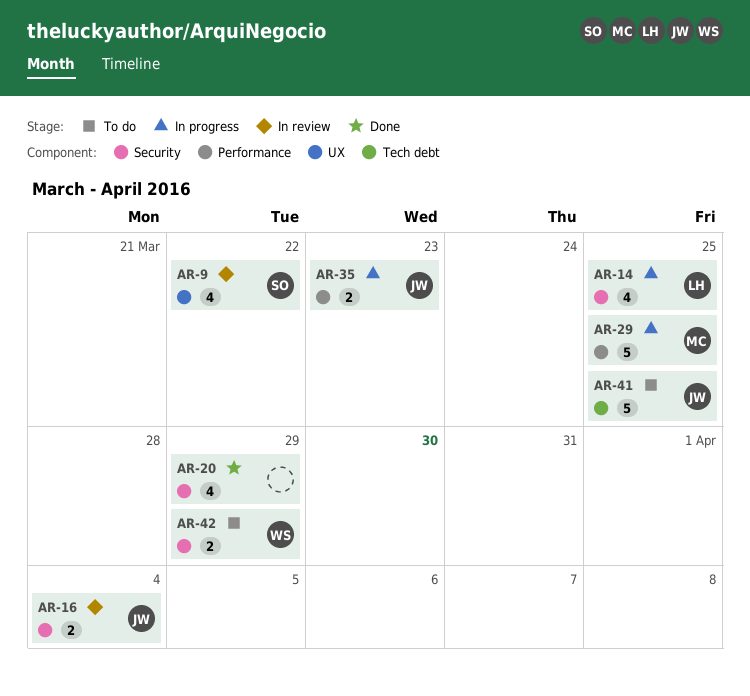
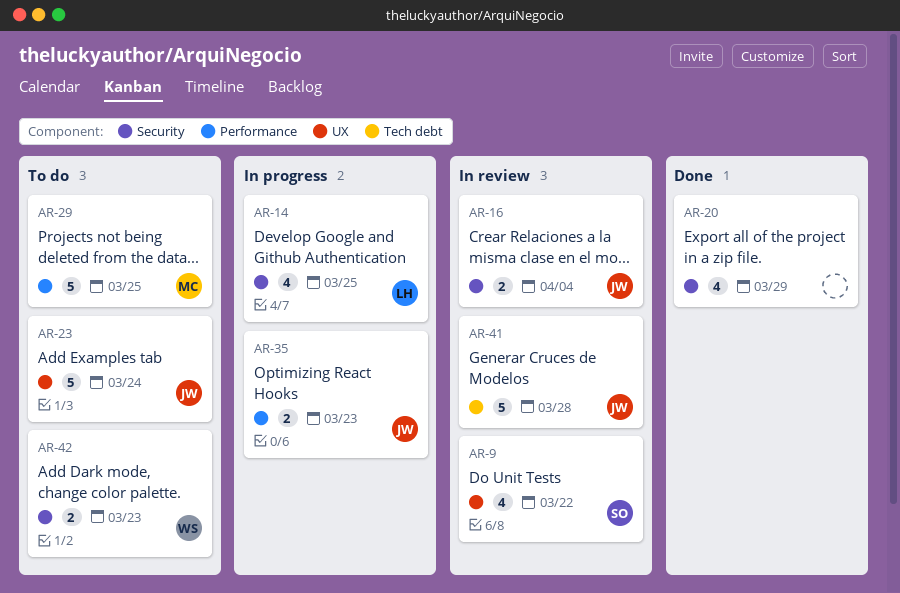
AR-23: none -> present
AR-29, status: In progress -> To do
AR-41, status: To do -> In review
AR-41, due: Mar 25 -> Mar 28
AR-42, due: Mar 29 -> Mar 23

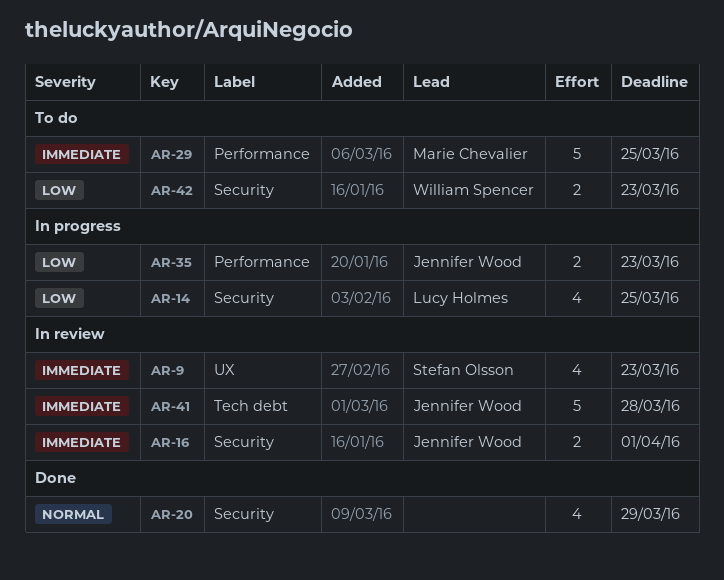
AR-9, due: Mar 22 -> Mar 23
AR-16, due: Apr 4 -> Apr 1
AR-23: present -> none

